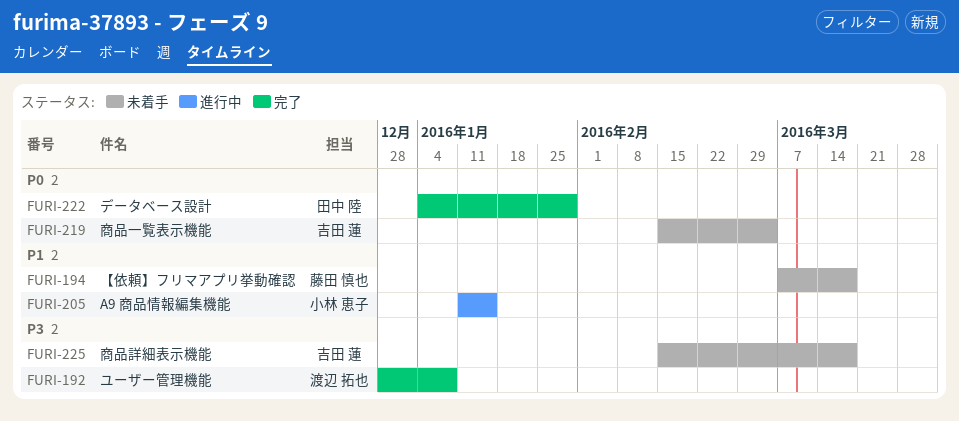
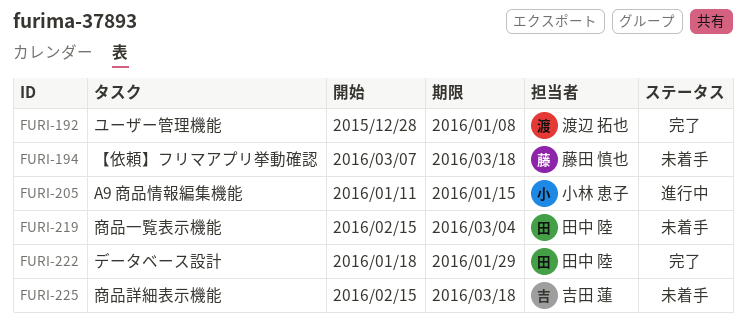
FURI-219, owner: 吉田 蓮 -> 田中 陸
FURI-222, start: Jan 4 -> Jan 18

